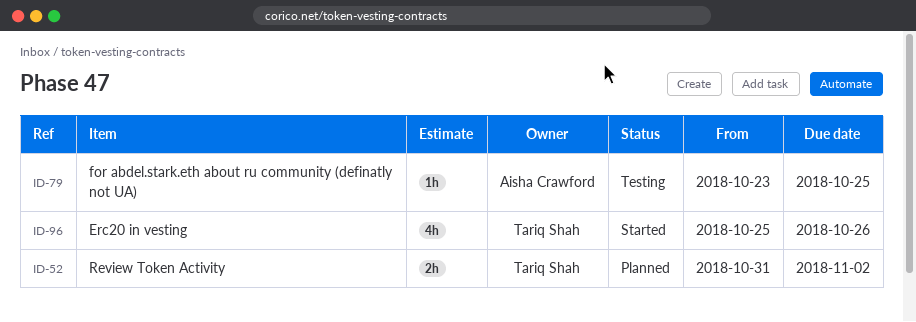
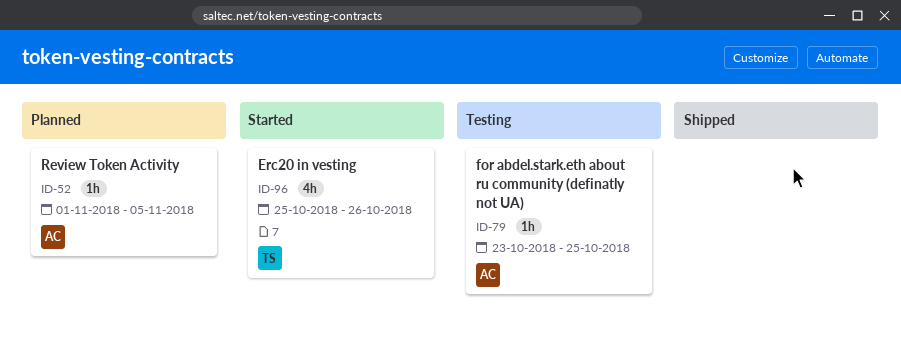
ID-52, owner: Tariq Shah -> Aisha Crawford
ID-52, estimate: 2h -> 1h
ID-52, start: Oct 31 -> Nov 1
ID-52, due: Nov 2 -> Nov 5

